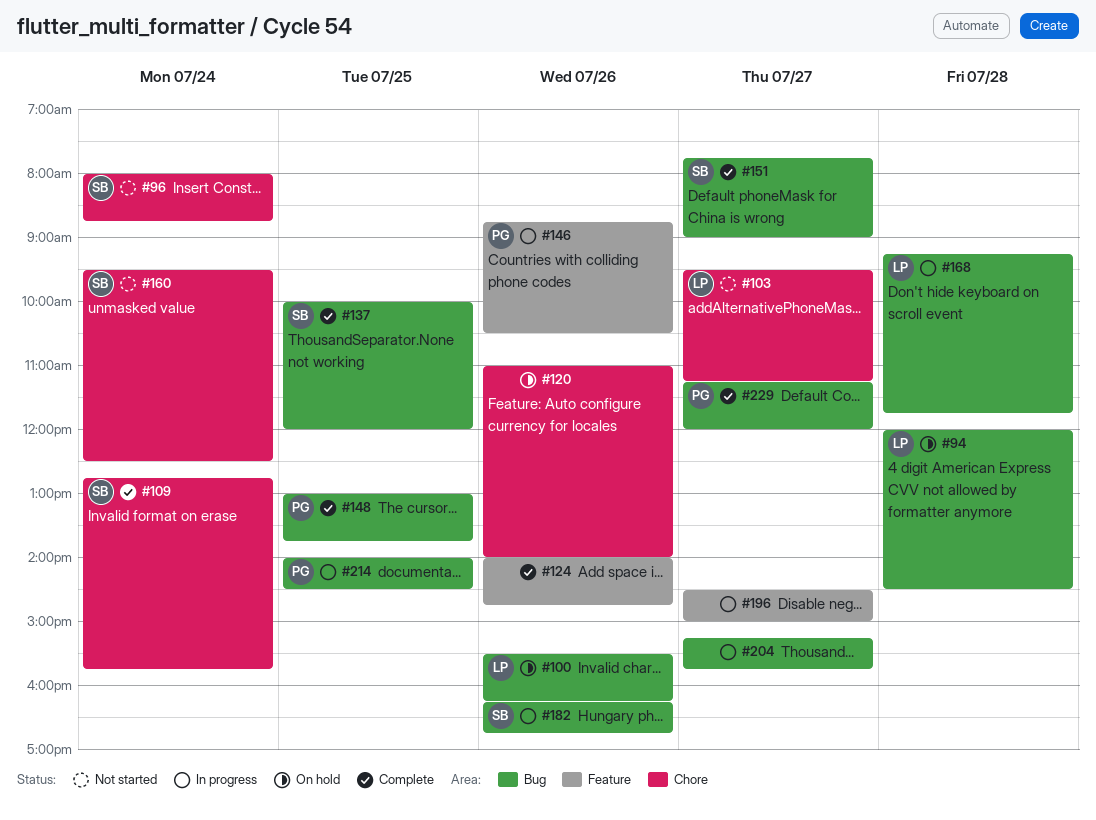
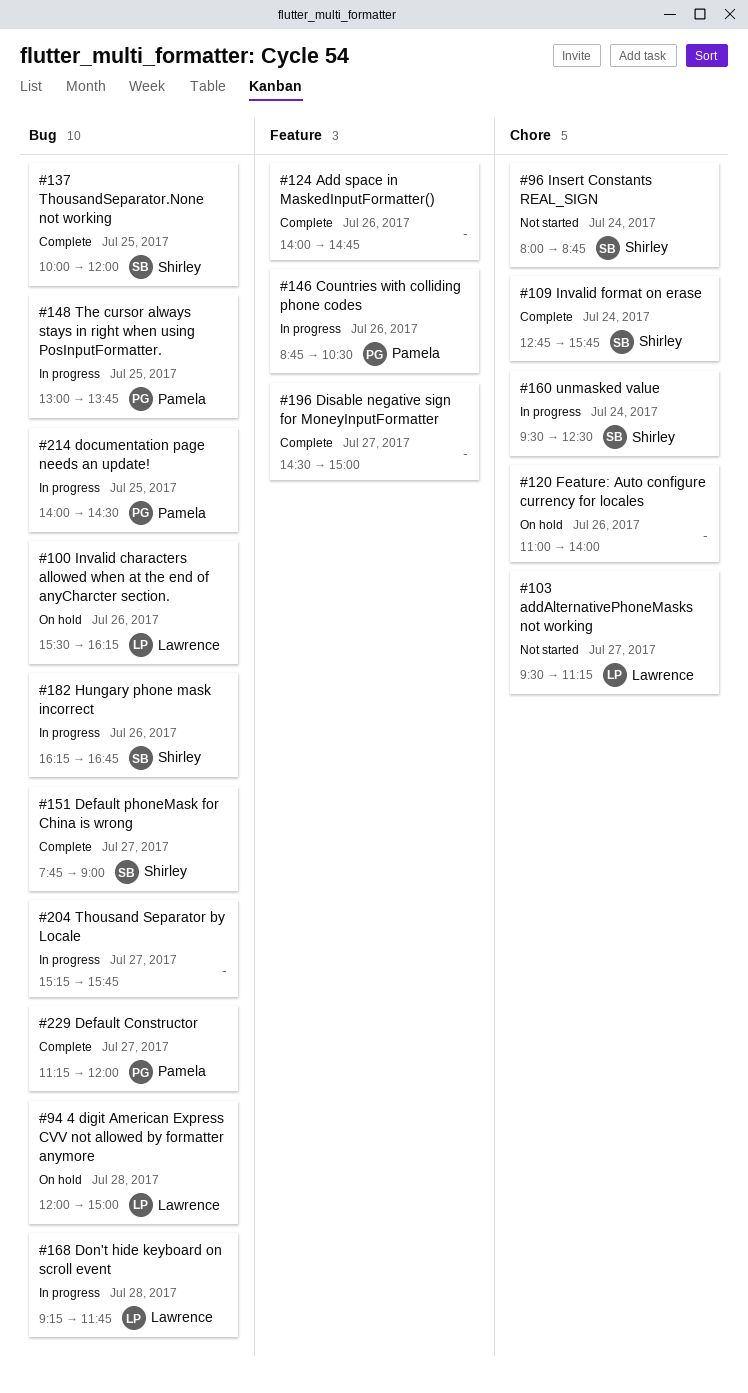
#94, ends: 14:30 -> 15:00
#148, status: Complete -> In progress
#160, status: Not started -> In progress
#196, status: In progress -> Complete

